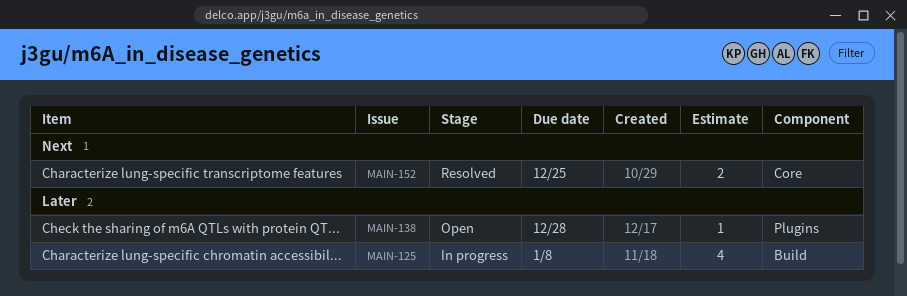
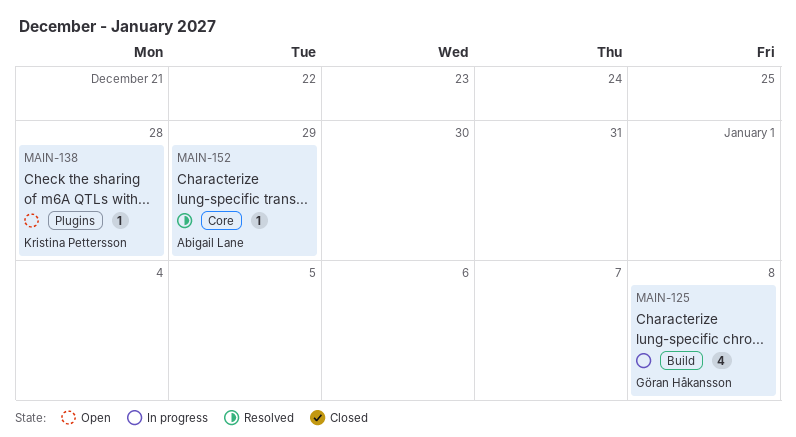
MAIN-152, estimate: 2 -> 1
MAIN-152, due: Dec 25 -> Dec 29

